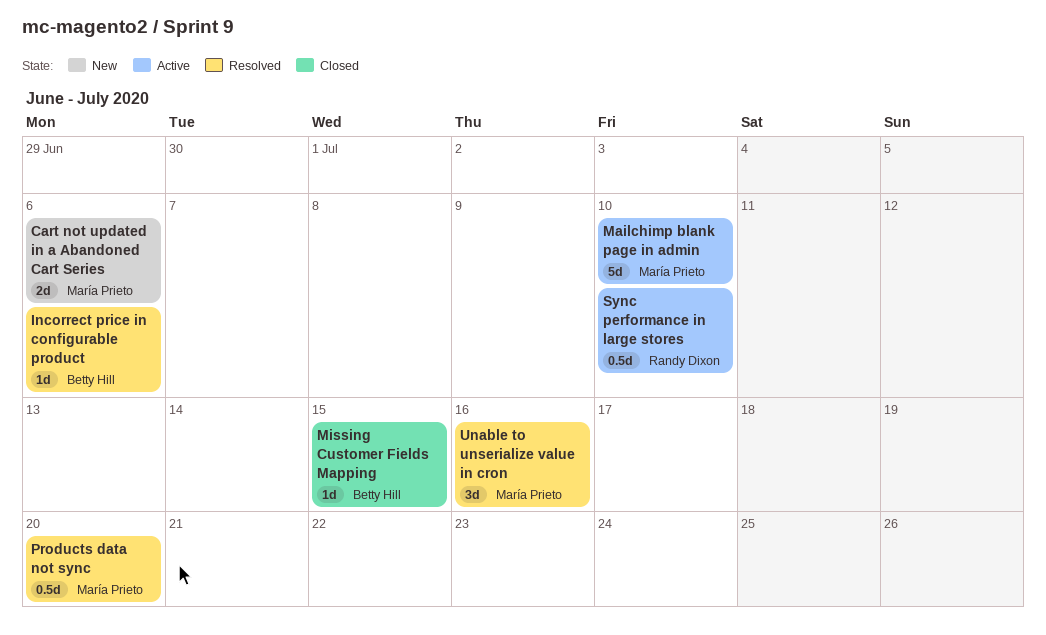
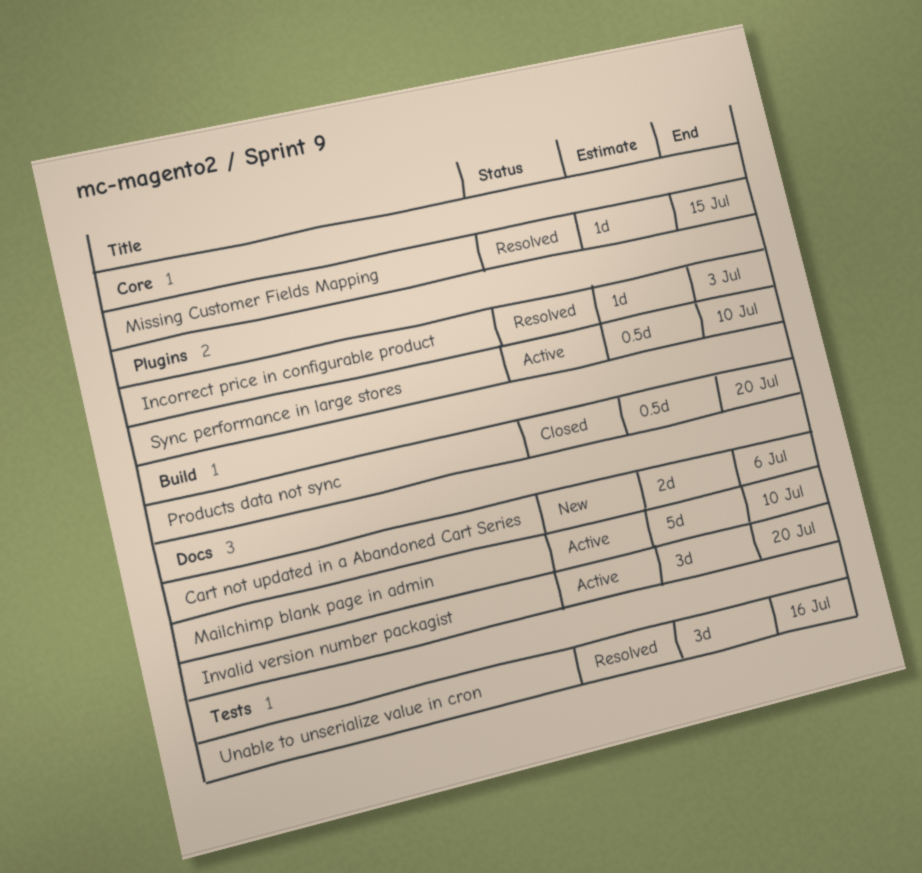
Incorrect price in configurable product, due: Jul 6 -> Jul 3
Invalid version number packagist: none -> present
Missing Customer Fields Mapping, status: Closed -> Resolved
Products data not sync, status: Resolved -> Closed

